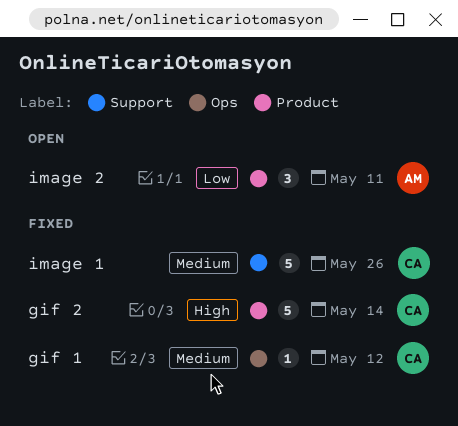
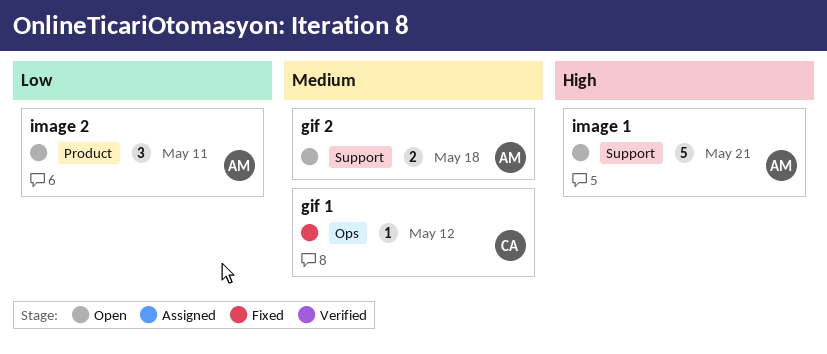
gif 2, status: Fixed -> Open
gif 2, owner: CA -> AM
gif 2, priority: High -> Medium
gif 2, label: Product -> Support
gif 2, estimate: 5 -> 2
gif 2, due: May 14 -> May 18
image 1, status: Fixed -> Open
image 1, owner: CA -> AM
image 1, priority: Medium -> High
image 1, due: May 26 -> May 21

